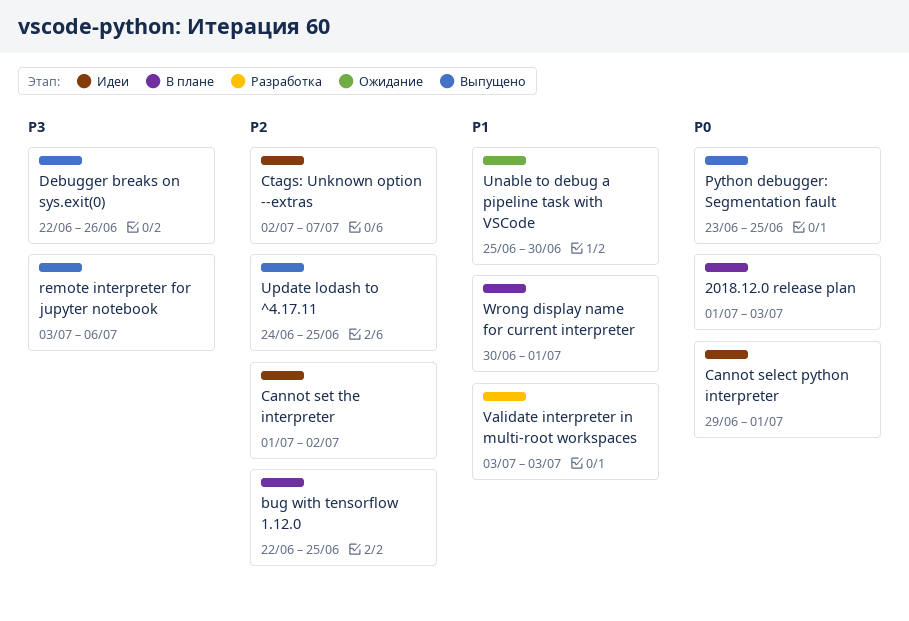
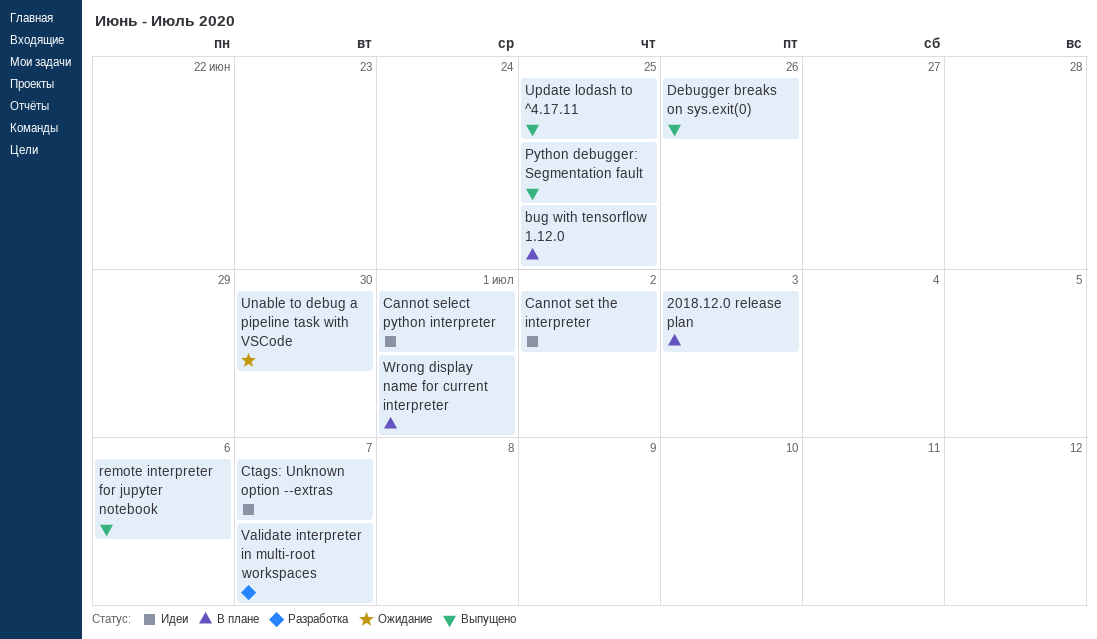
Validate interpreter in multi-root workspaces, due: Jul 3 -> Jul 7

